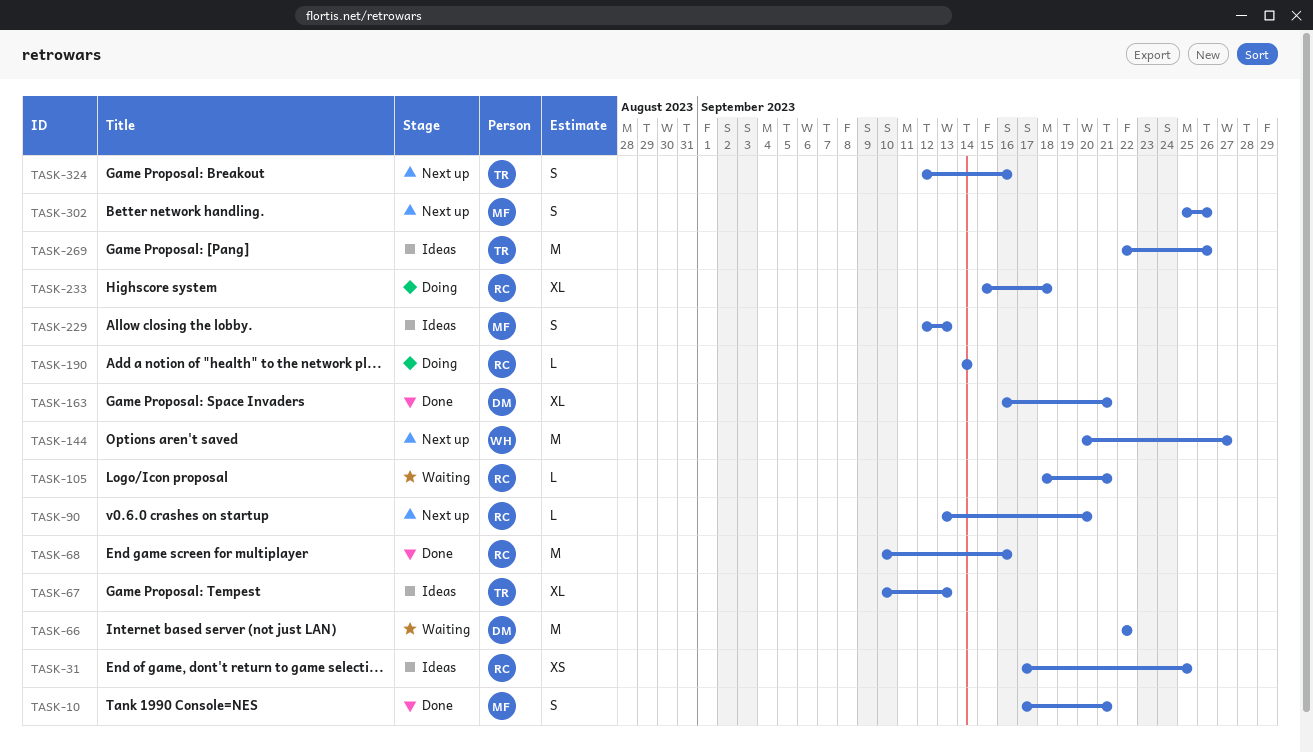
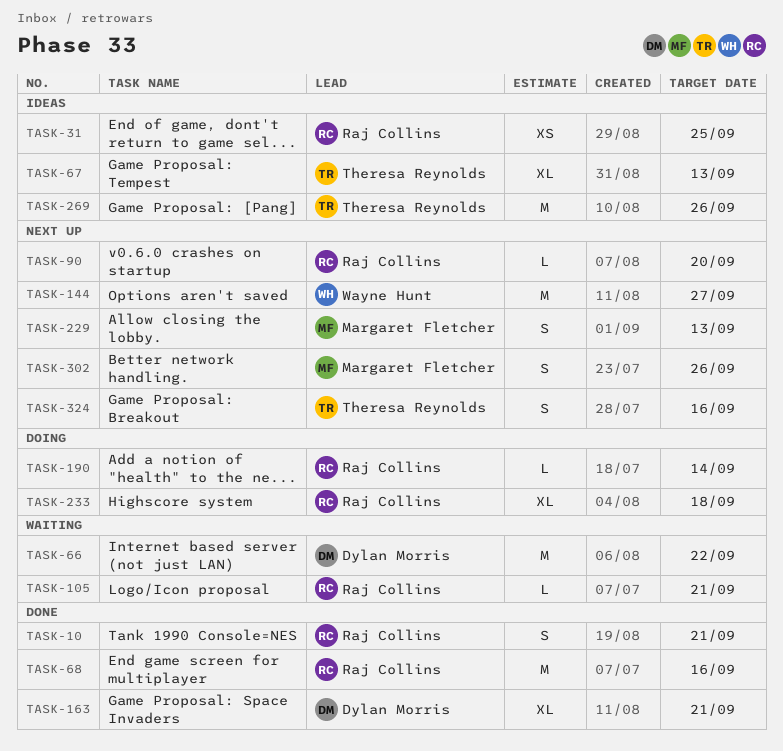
TASK-10, owner: Margaret Fletcher -> Raj Collins
TASK-229, status: Ideas -> Next up

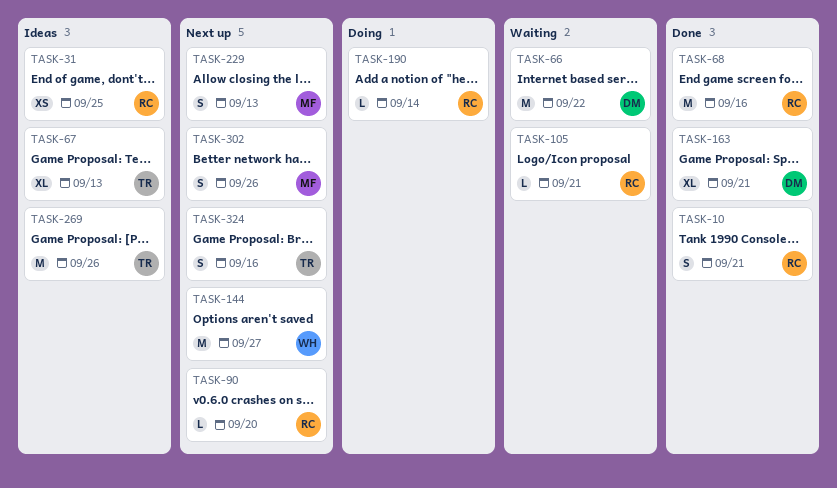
TASK-233: present -> none

